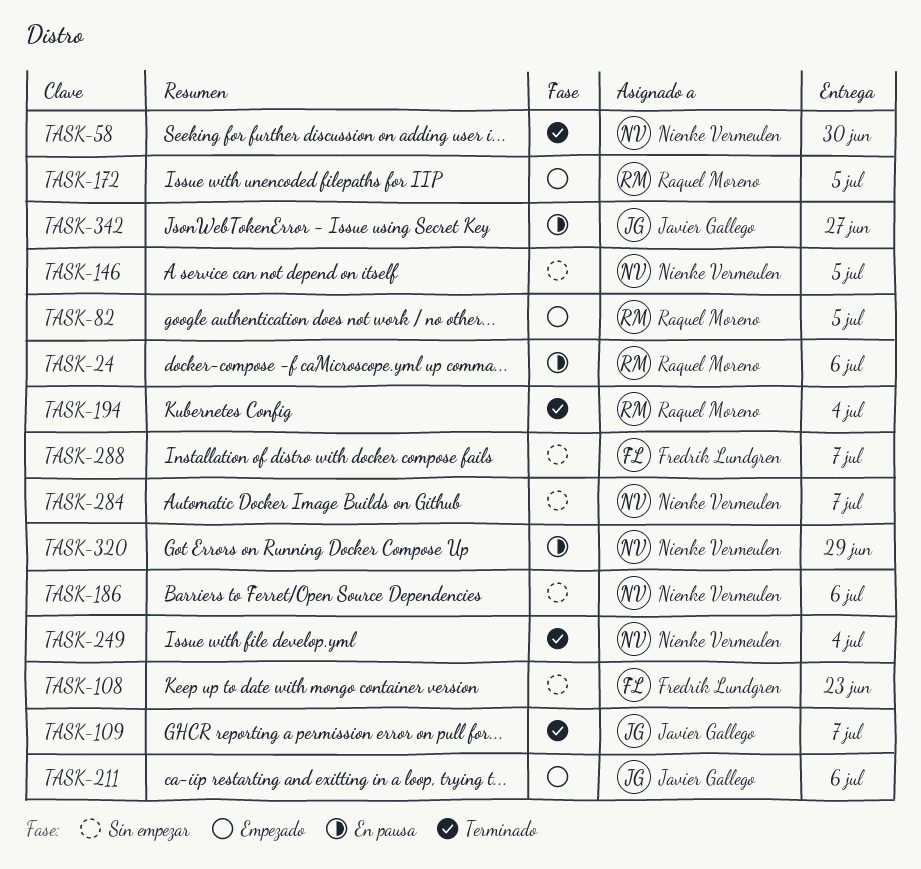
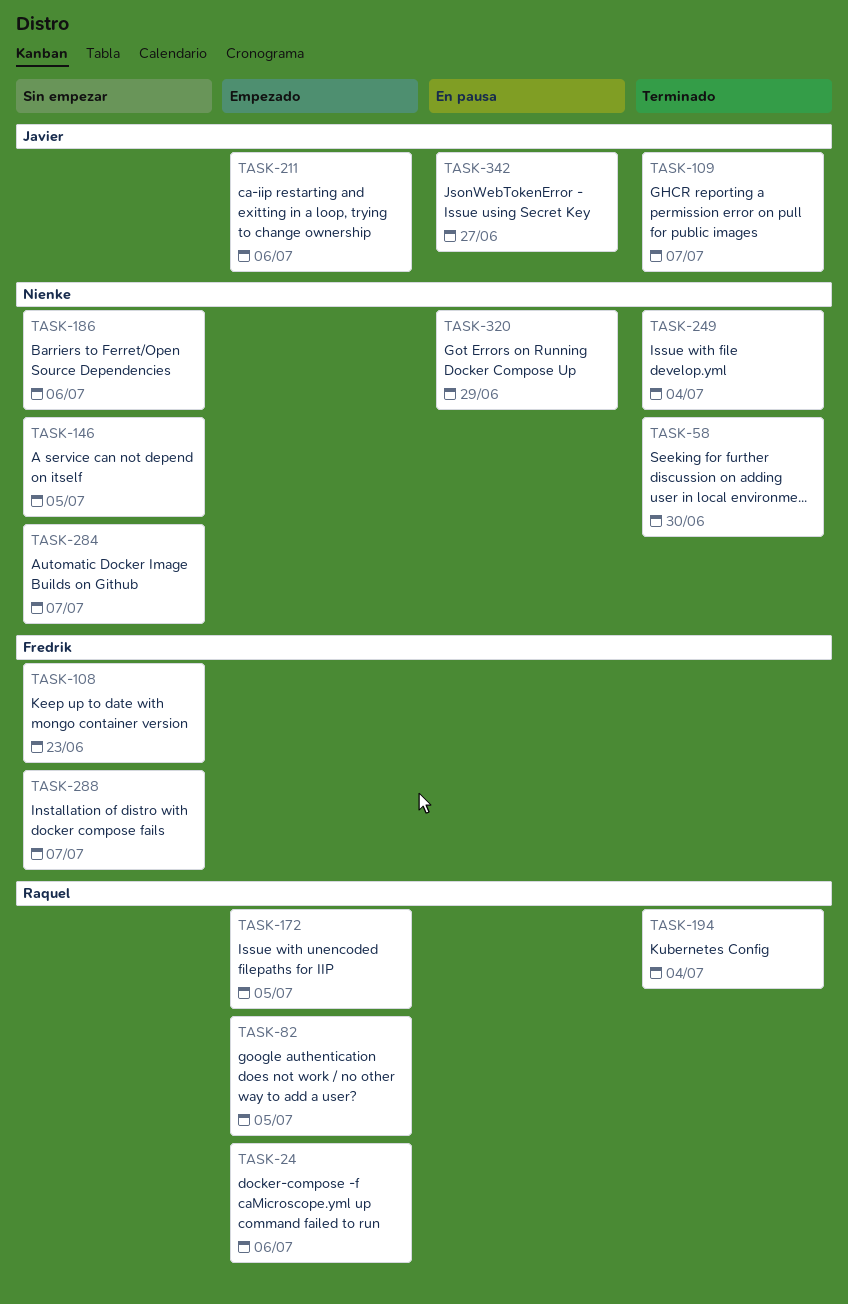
TASK-24, status: En pausa -> Empezado

